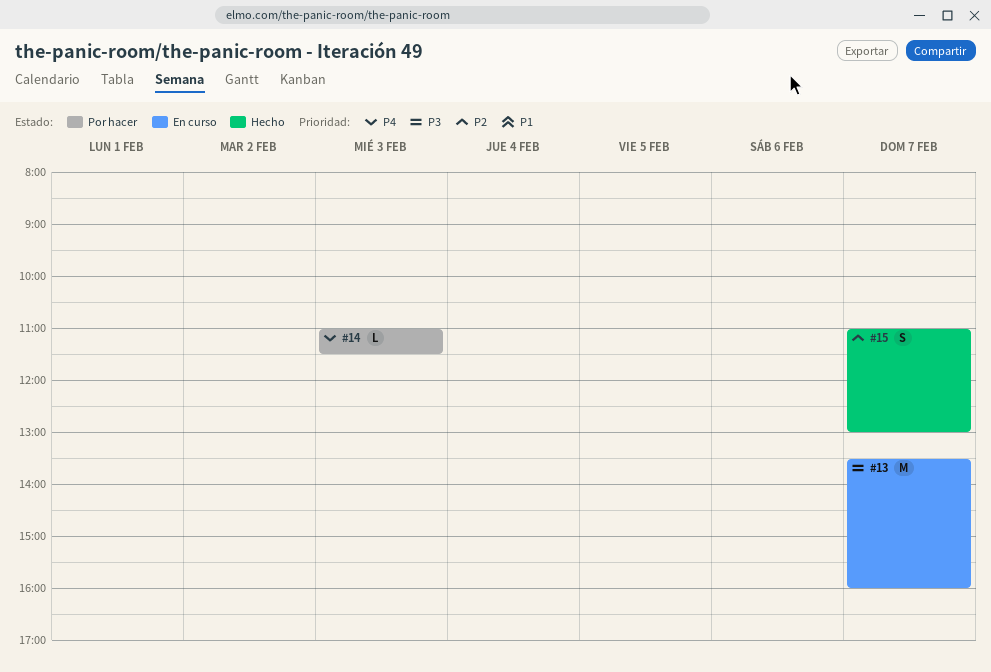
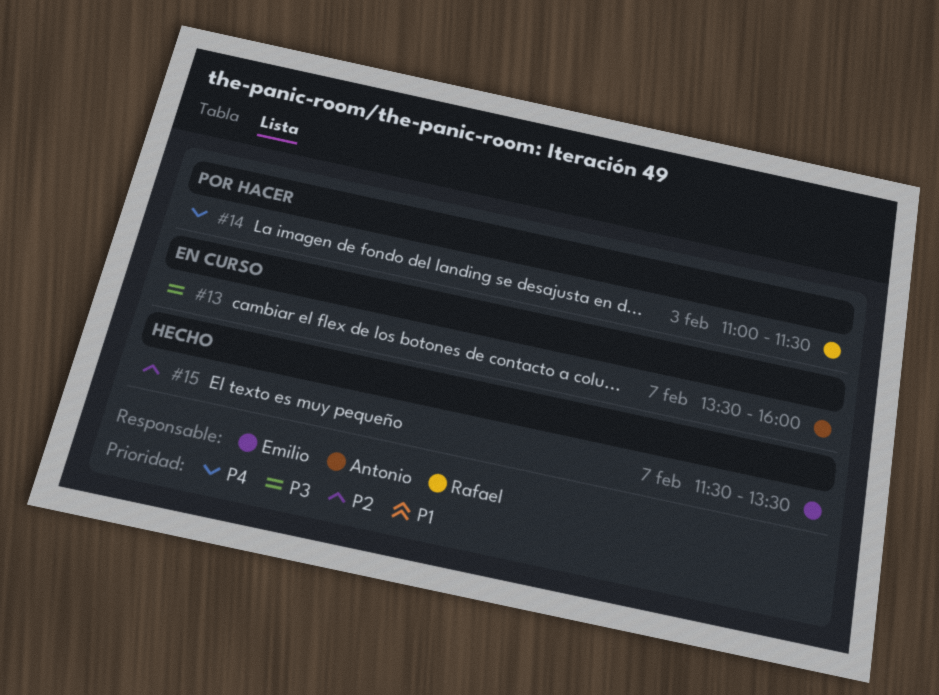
#15, begins: 11:00 -> 11:30
#15, ends: 13:00 -> 13:30

